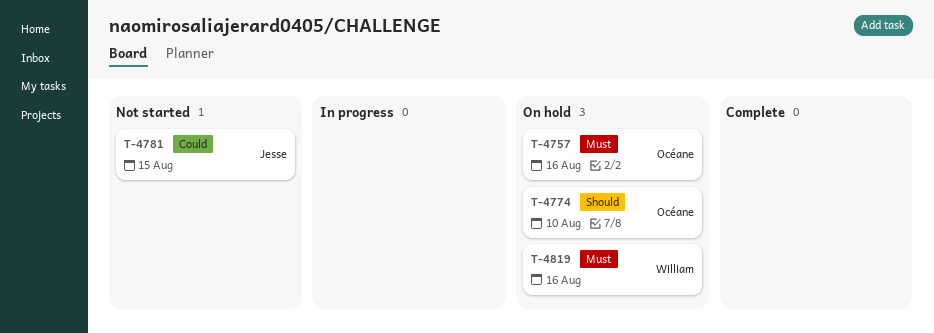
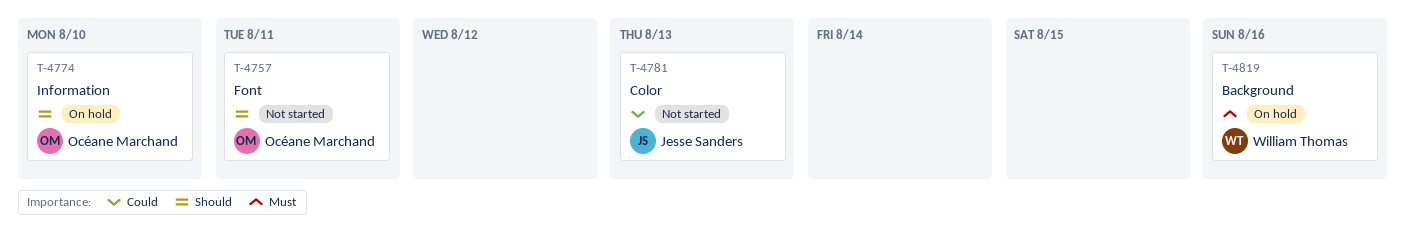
T-4757, status: On hold -> Not started
T-4757, priority: Must -> Should
T-4757, due: Aug 16 -> Aug 11
T-4781, due: Aug 15 -> Aug 13

